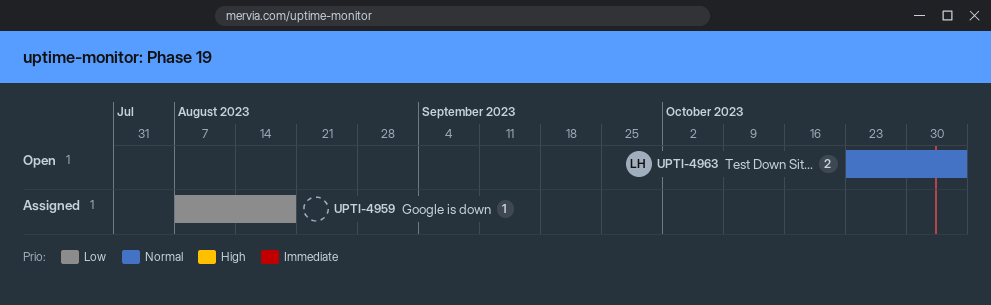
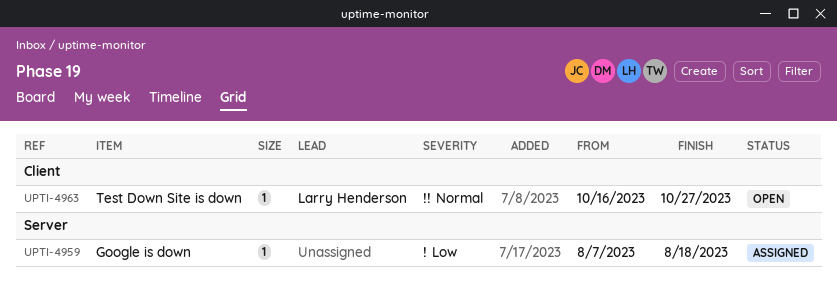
UPTI-4963, estimate: 2 -> 1
UPTI-4963, start: Oct 23 -> Oct 16
UPTI-4963, due: Nov 3 -> Oct 27

